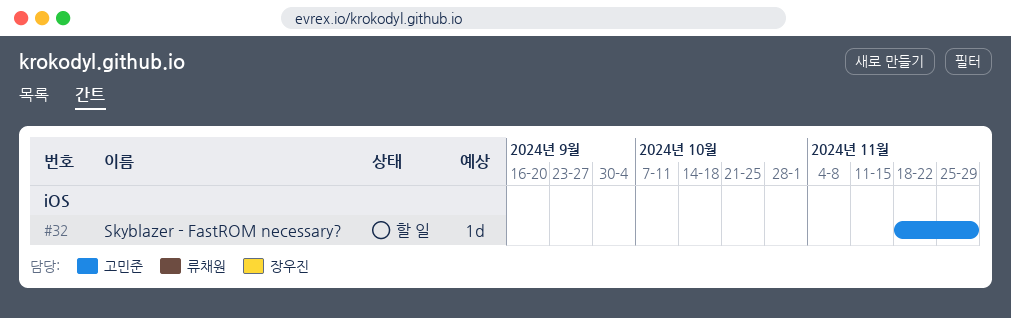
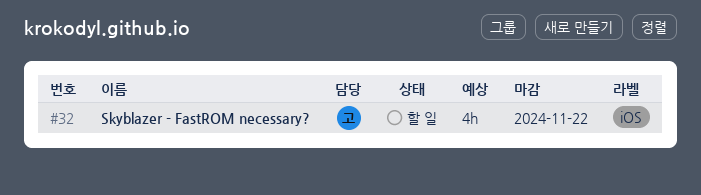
#32, estimate: 1d -> 4h
#32, due: Nov 29 -> Nov 22

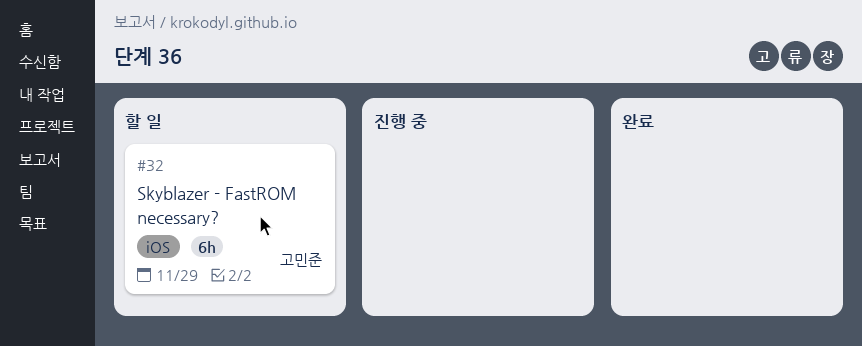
#32, estimate: 4h -> 6h
#32, due: Nov 22 -> Nov 29

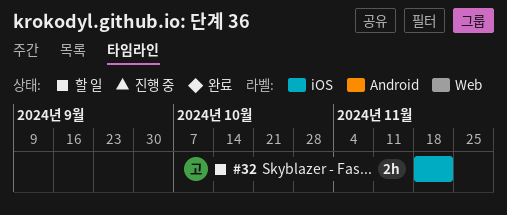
#32, estimate: 6h -> 2h
#32, due: Nov 29 -> Nov 22

